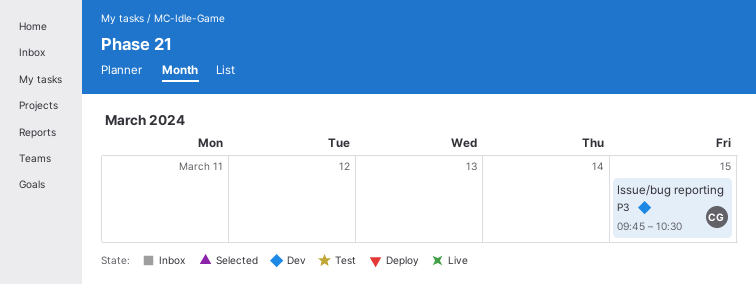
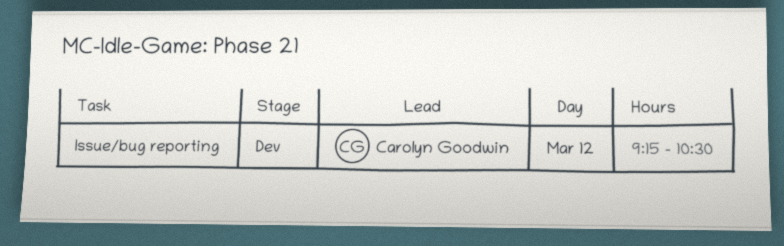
Issue/bug reporting, day: Mar 15 -> Mar 12
Issue/bug reporting, begins: 09:45 -> 09:15

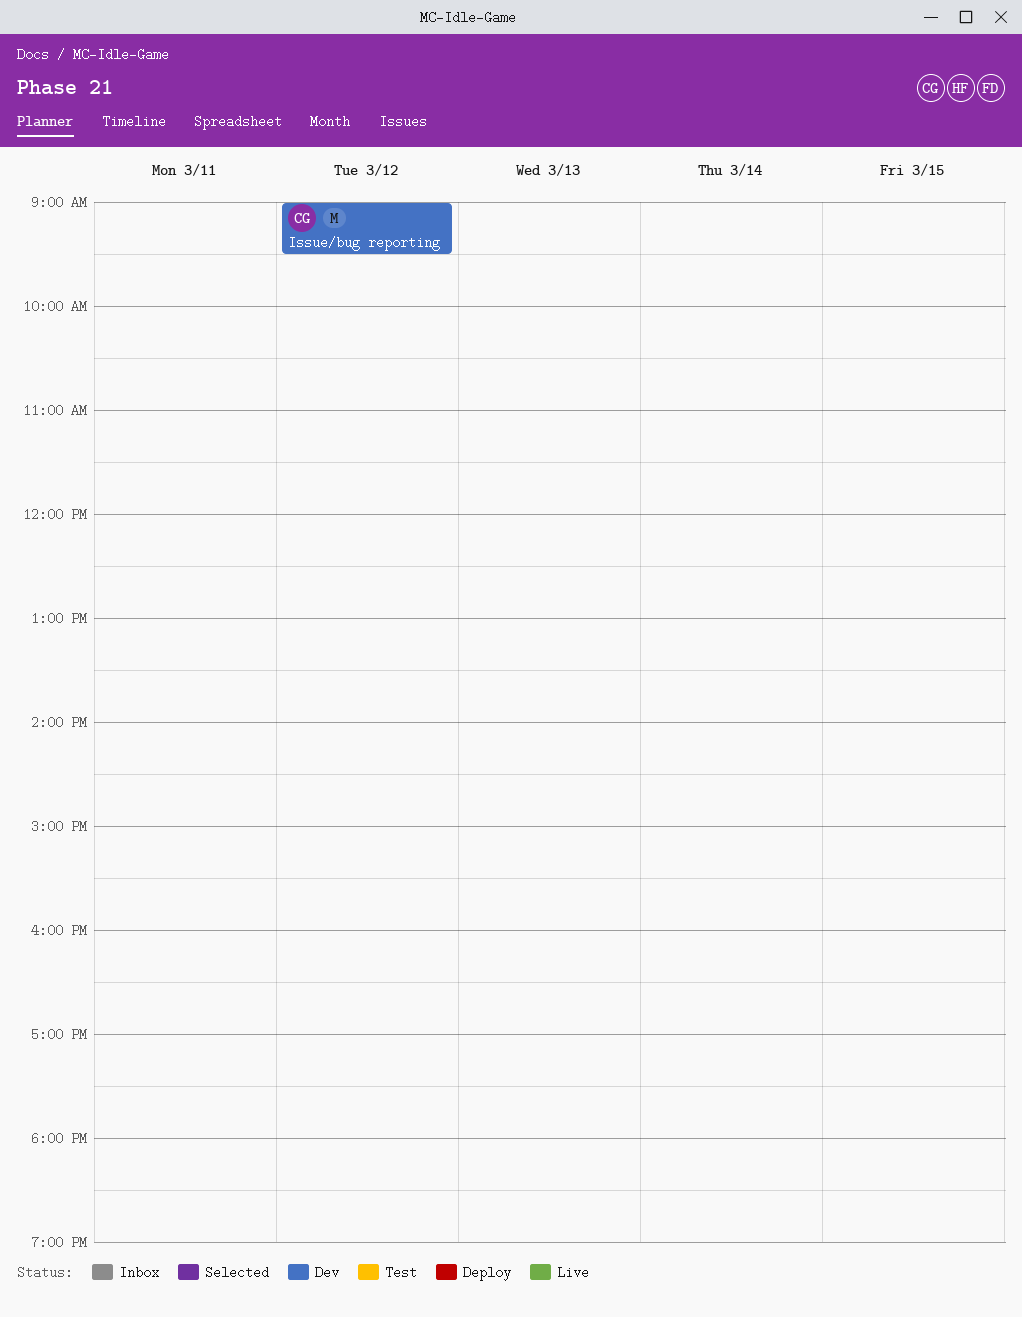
Issue/bug reporting, begins: 09:15 -> 09:00
Issue/bug reporting, ends: 10:30 -> 09:30

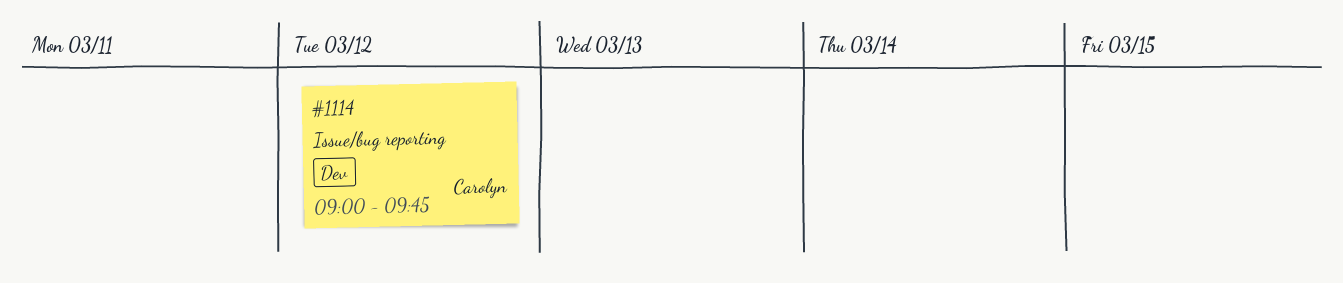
Issue/bug reporting, ends: 09:30 -> 09:45

